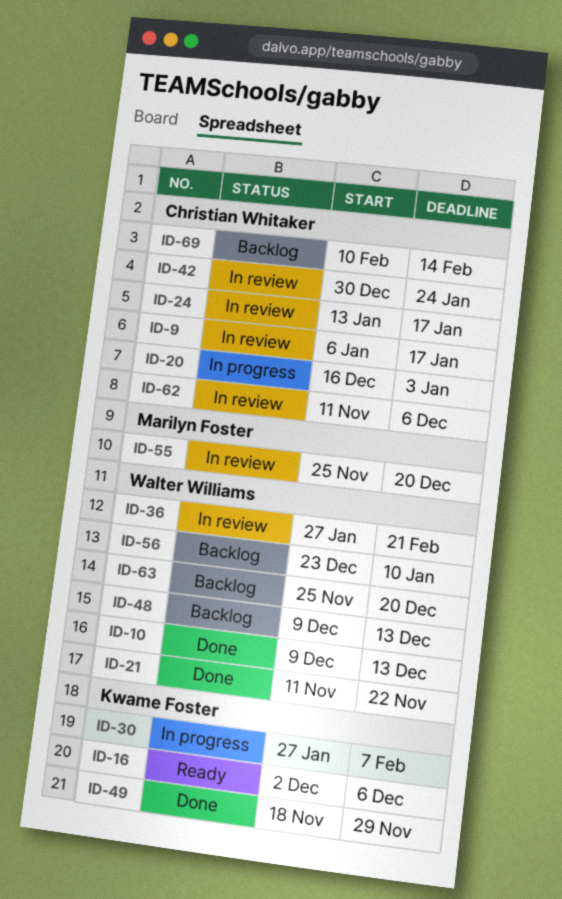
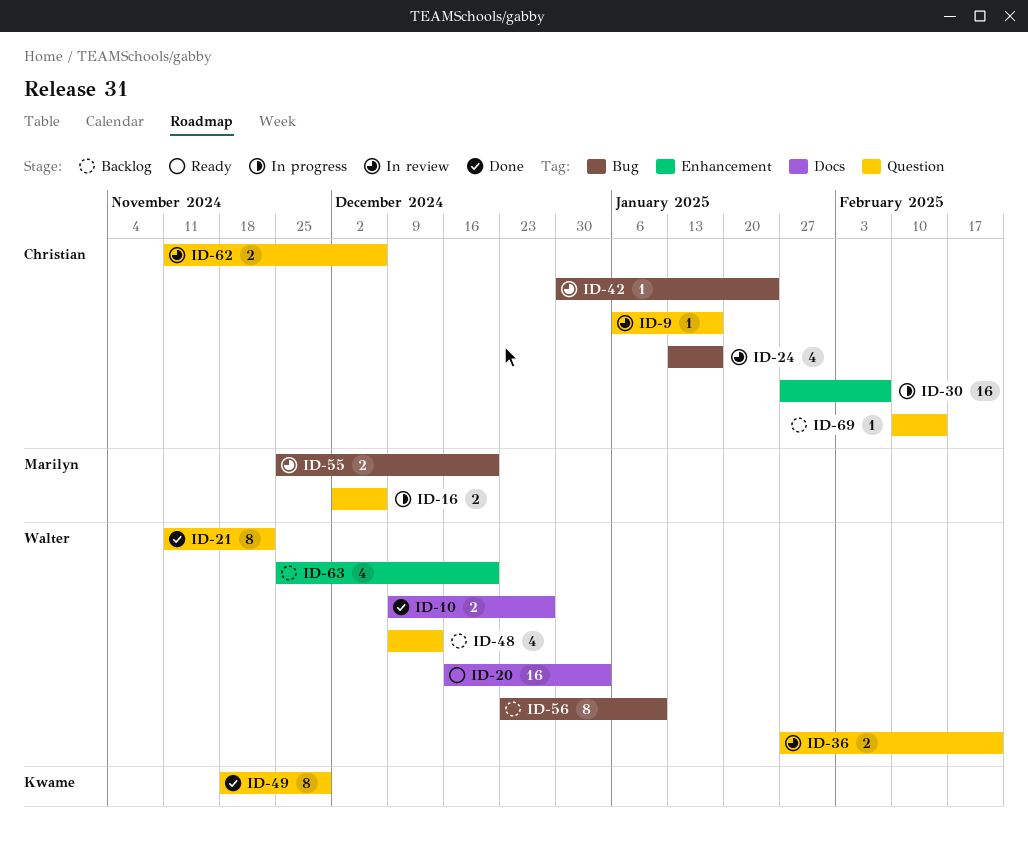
ID-10, due: Dec 13 -> Dec 27
ID-16, status: Ready -> In progress
ID-16, owner: Kwame Foster -> Marilyn Foster
ID-20, status: In progress -> Ready
ID-20, owner: Christian Whitaker -> Walter Williams
ID-30, owner: Kwame Foster -> Christian Whitaker

